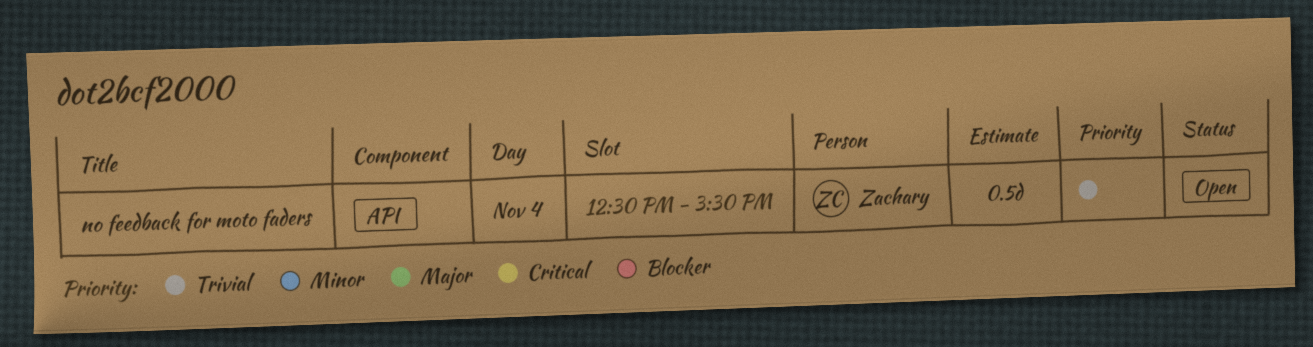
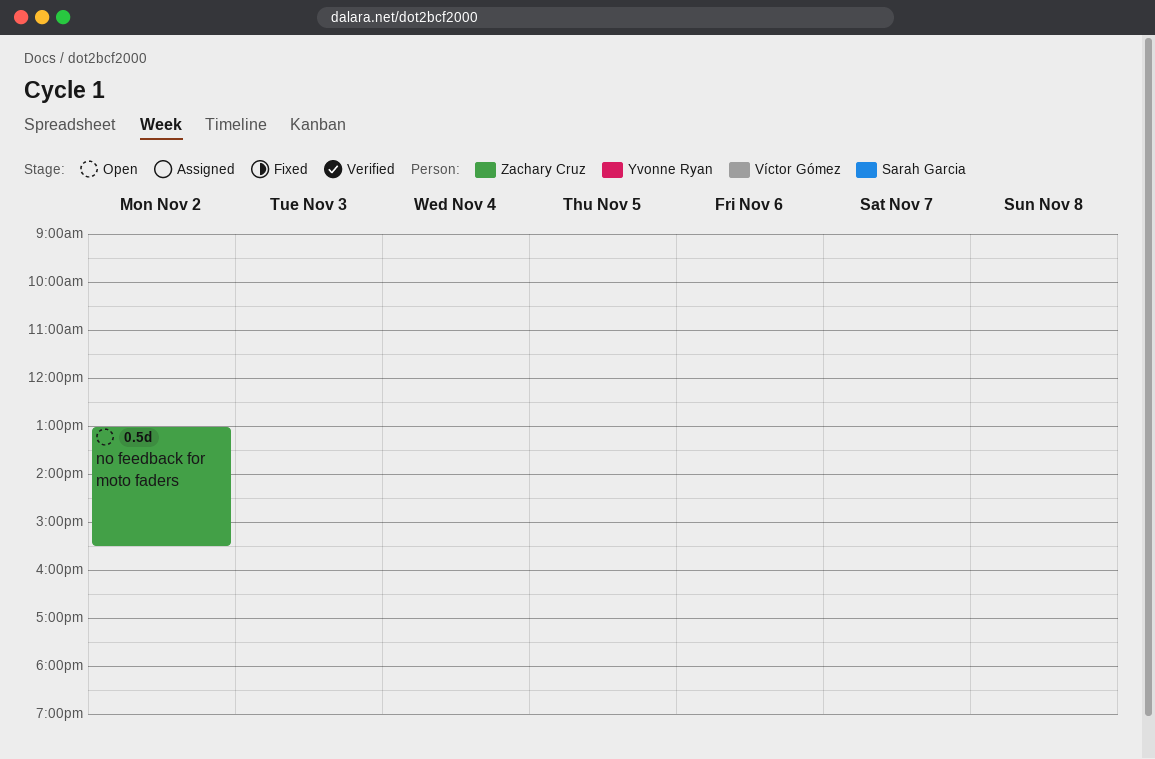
no feedback for moto faders, day: Nov 4 -> Nov 2
no feedback for moto faders, begins: 12:30 -> 13:00

